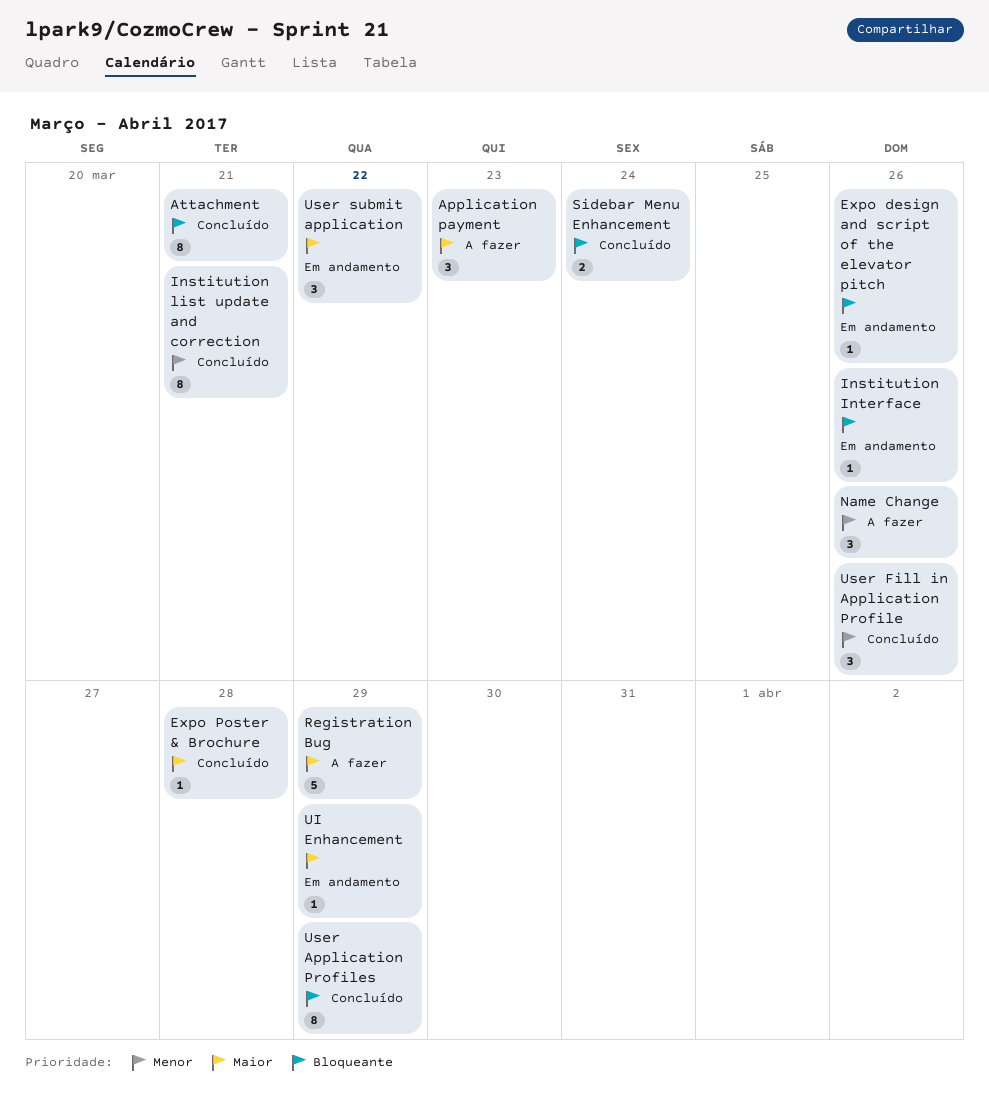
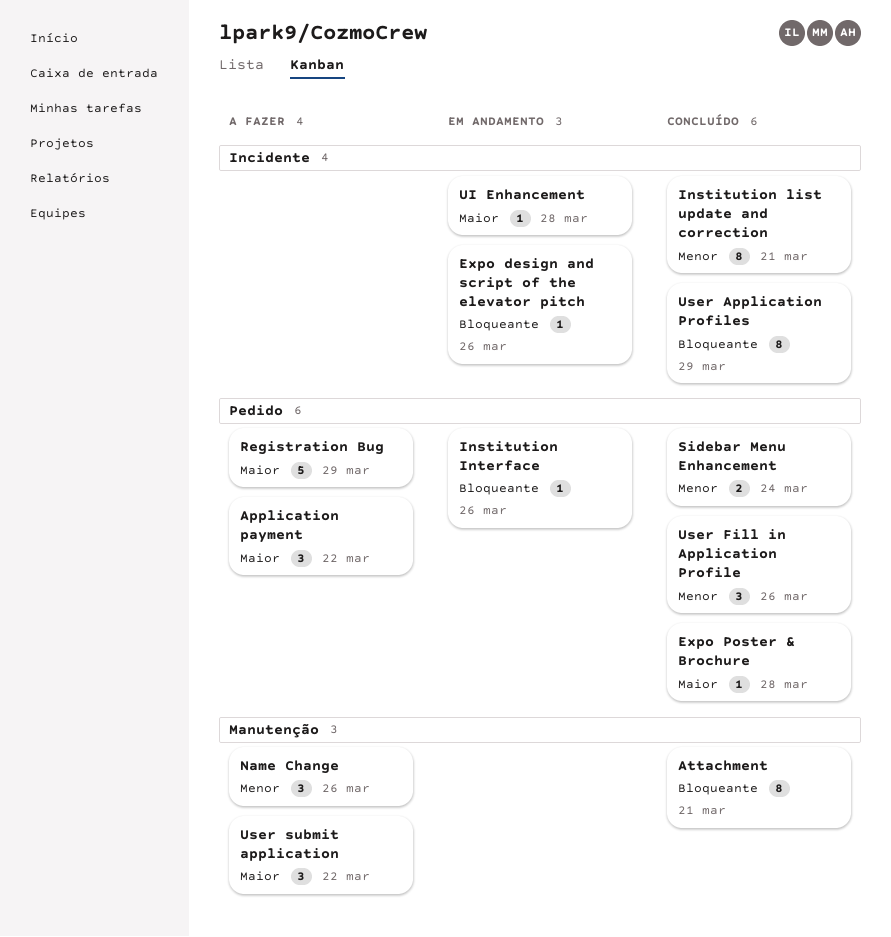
Application payment, due: Mar 23 -> Mar 22
Sidebar Menu Enhancement, priority: Bloqueante -> Menor
UI Enhancement, due: Mar 29 -> Mar 28
User submit application, status: Em andamento -> A fazer

